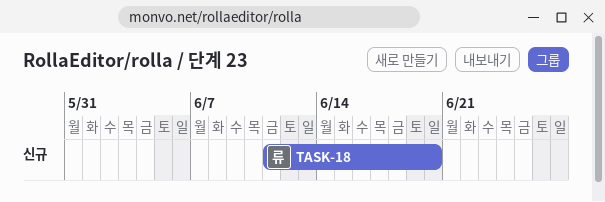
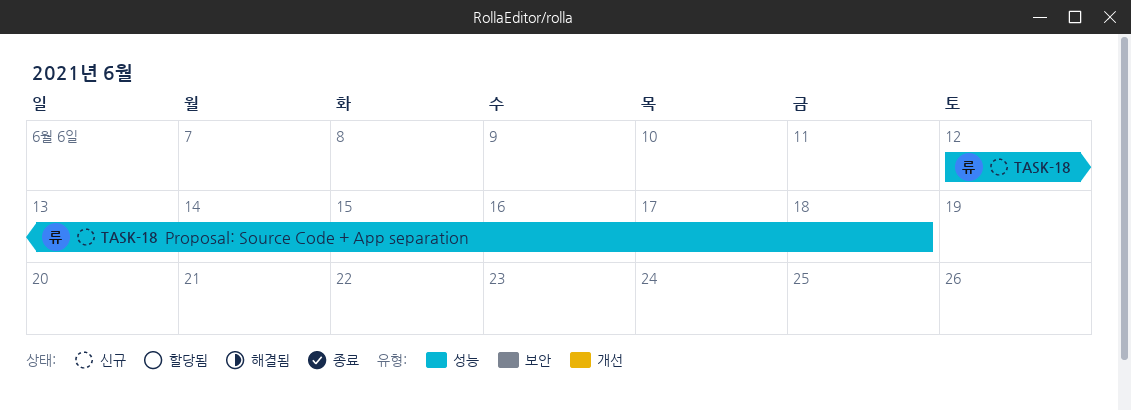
TASK-18, start: Jun 11 -> Jun 12
TASK-18, due: Jun 20 -> Jun 18

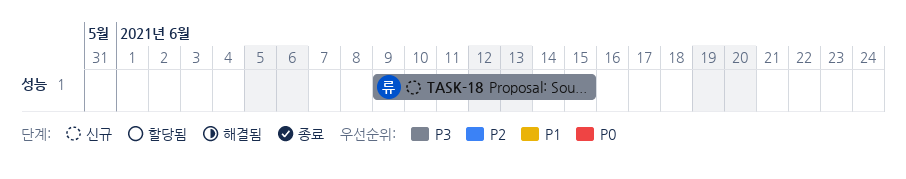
TASK-18, start: Jun 12 -> Jun 9
TASK-18, due: Jun 18 -> Jun 15

